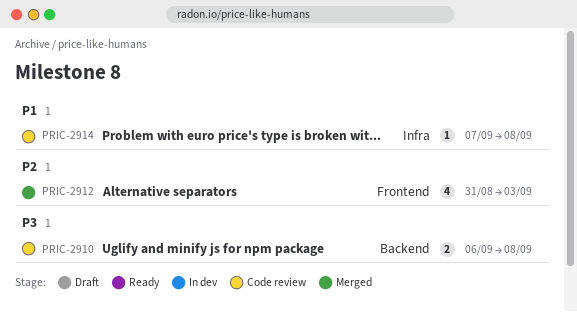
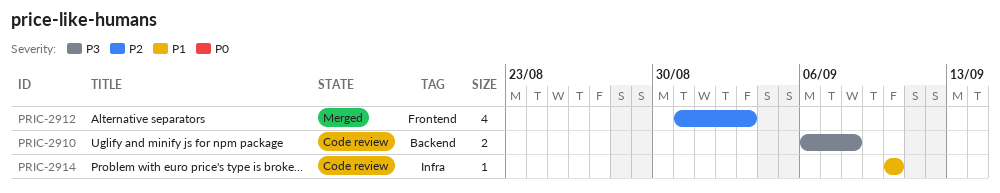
PRIC-2914, start: Sep 7 -> Sep 10
PRIC-2914, due: Sep 8 -> Sep 10

